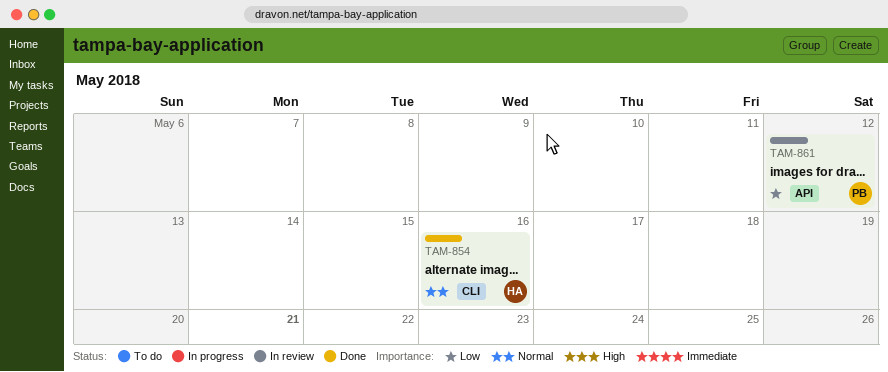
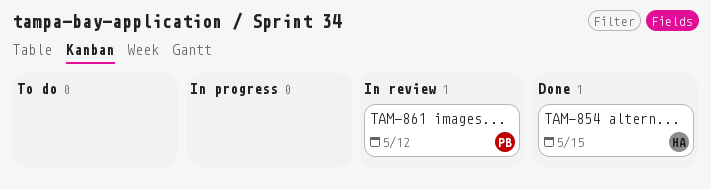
TAM-854, due: May 16 -> May 15

